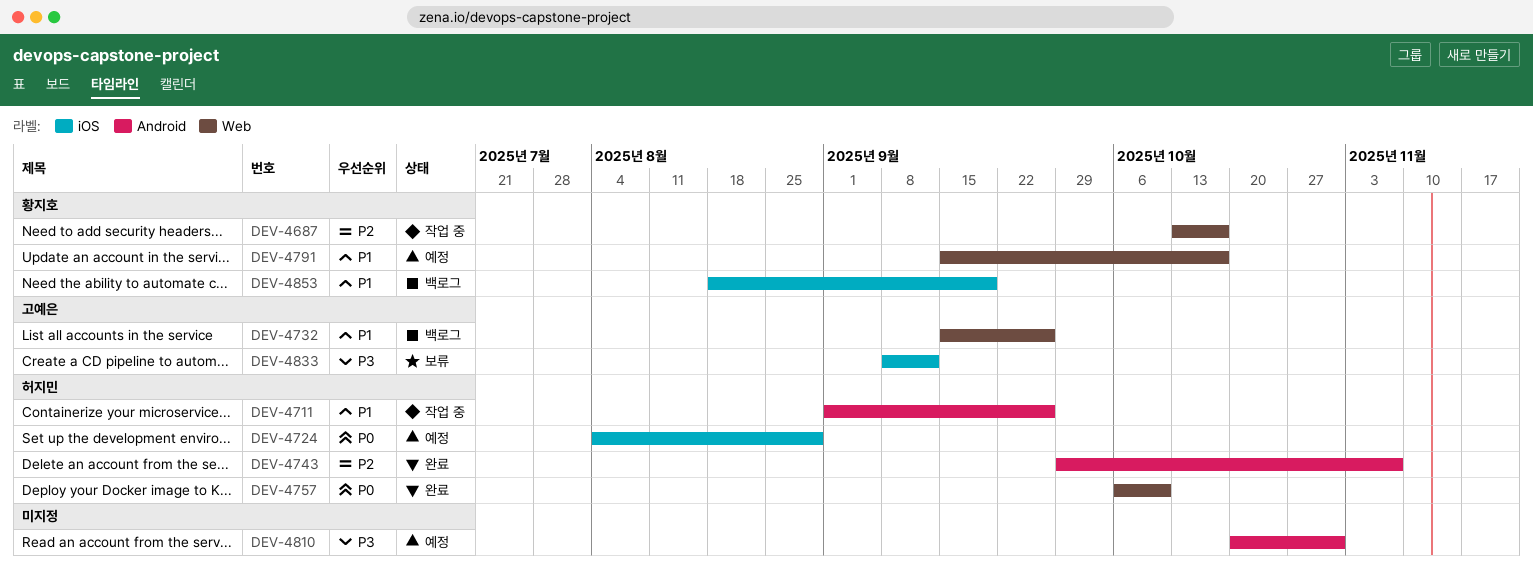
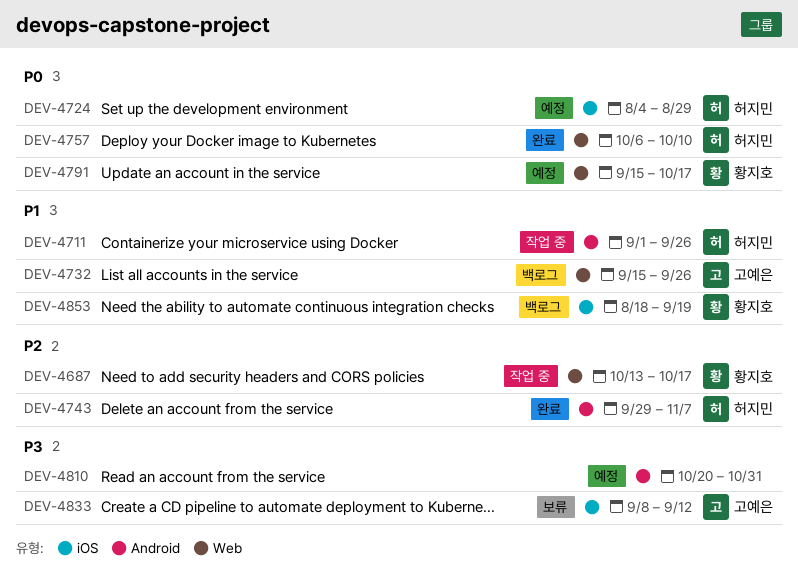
DEV-4791, priority: P1 -> P0

